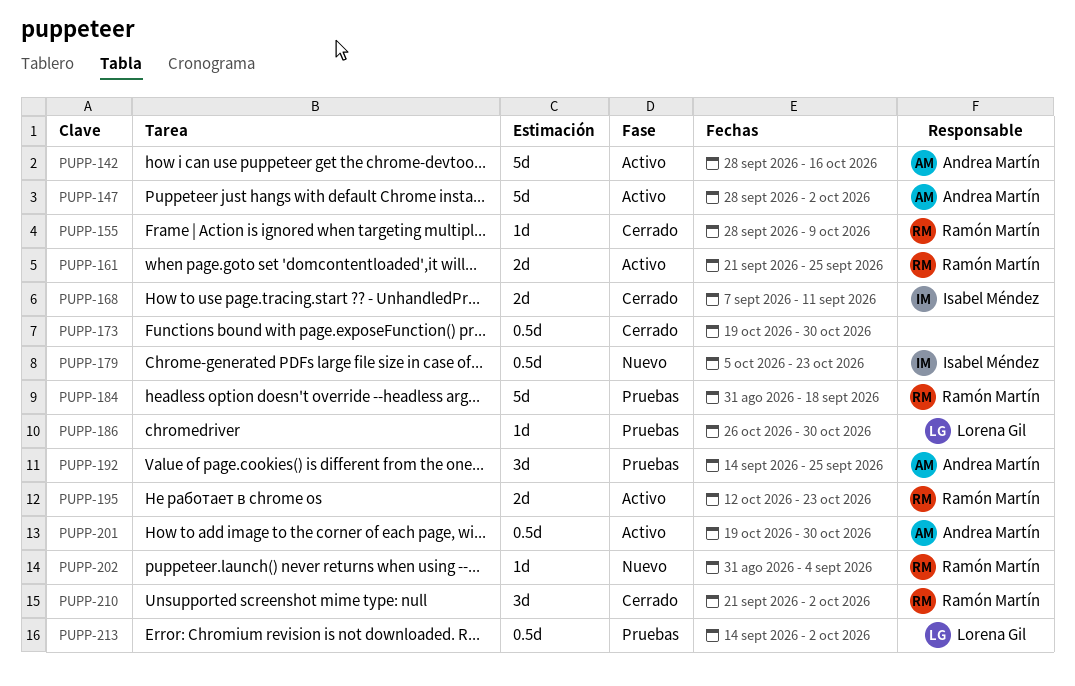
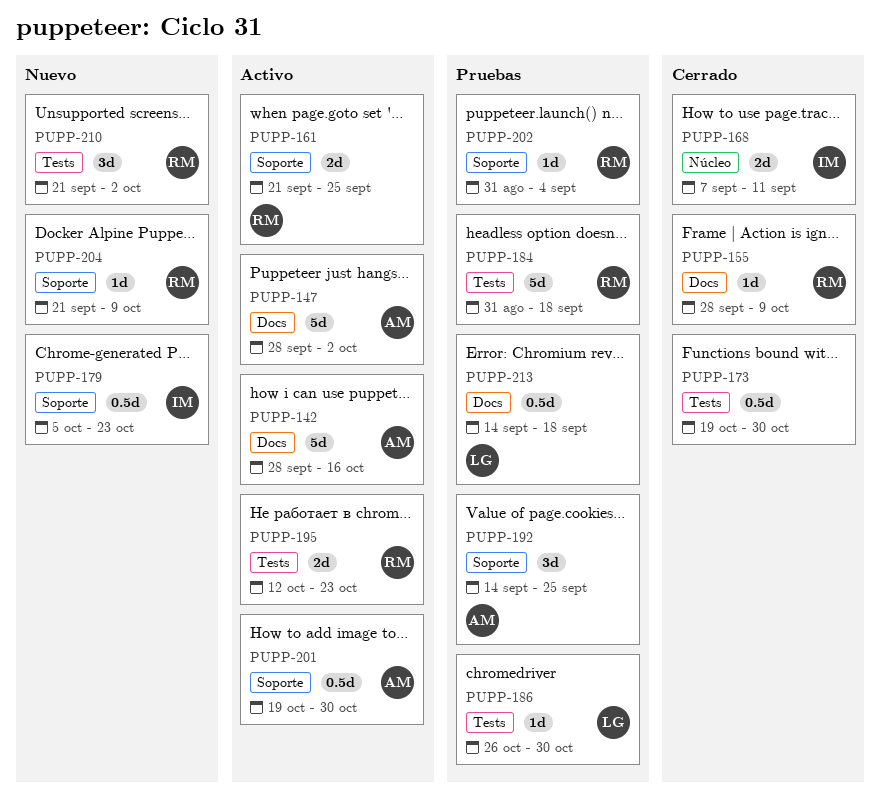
PUPP-202, status: Nuevo -> Pruebas
PUPP-204: none -> present
PUPP-210, status: Cerrado -> Nuevo
PUPP-213, due: Oct 2 -> Sep 18

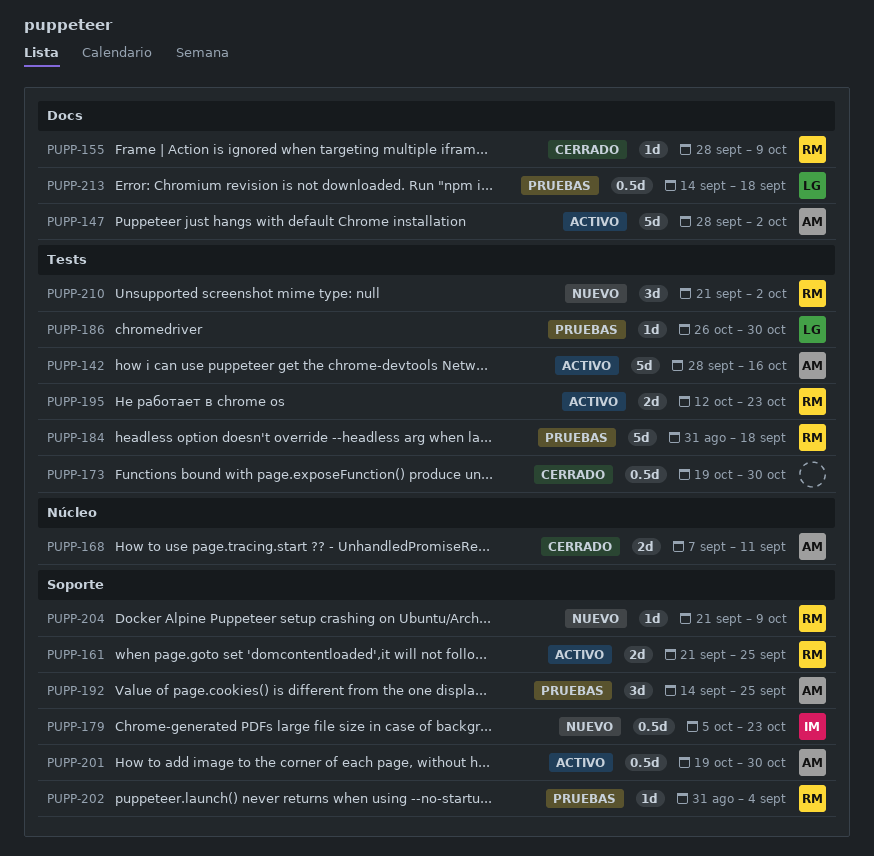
PUPP-142, label: Docs -> Tests
PUPP-168, owner: IM -> AM

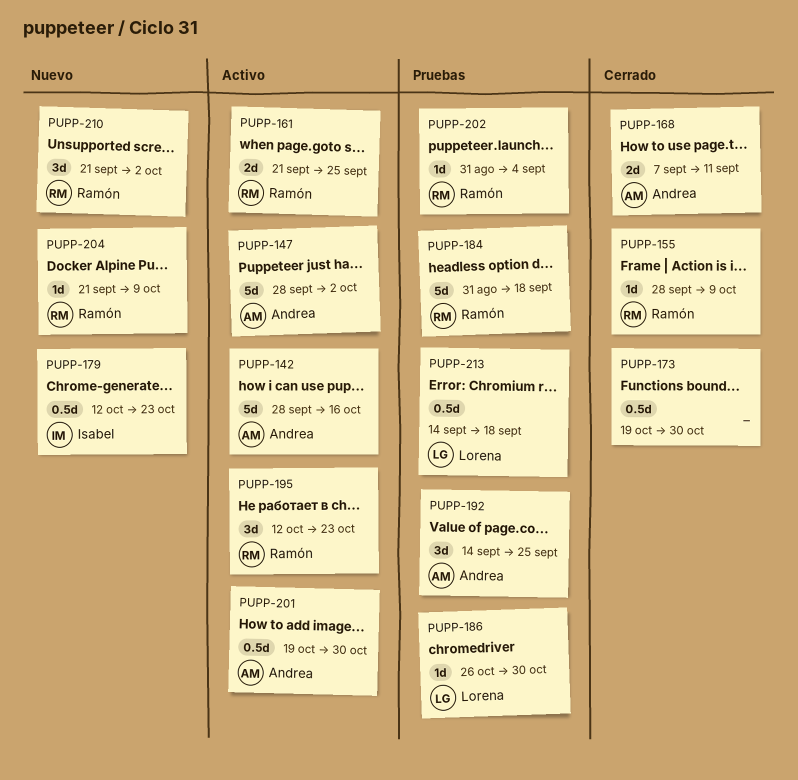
PUPP-179, start: Oct 5 -> Oct 12
PUPP-195, estimate: 2d -> 3d

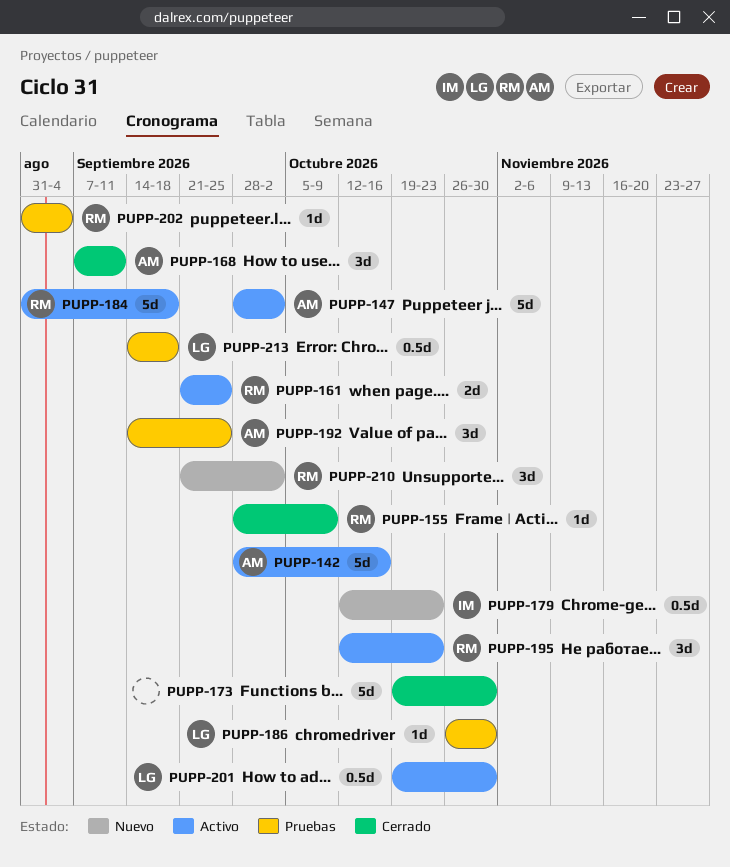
PUPP-168, estimate: 2d -> 3d
PUPP-173, estimate: 0.5d -> 5d
PUPP-184, status: Pruebas -> Activo
PUPP-201, owner: Andrea -> Lorena
PUPP-204: present -> none

